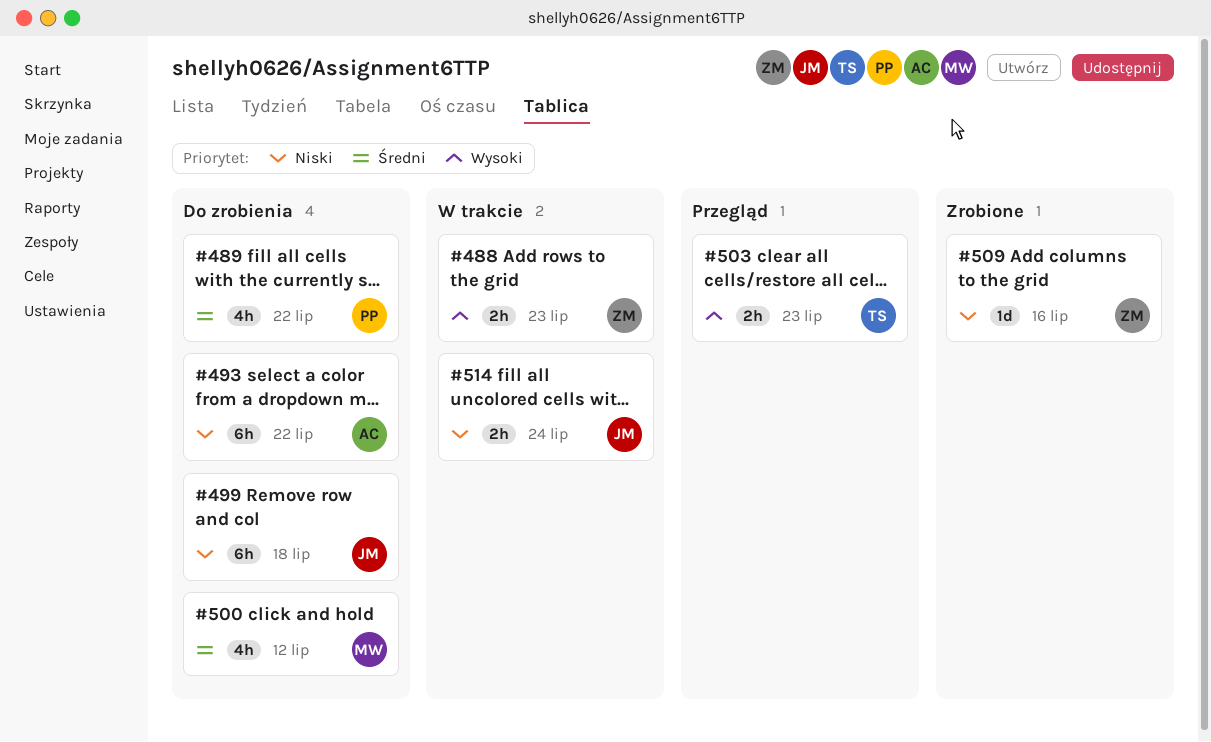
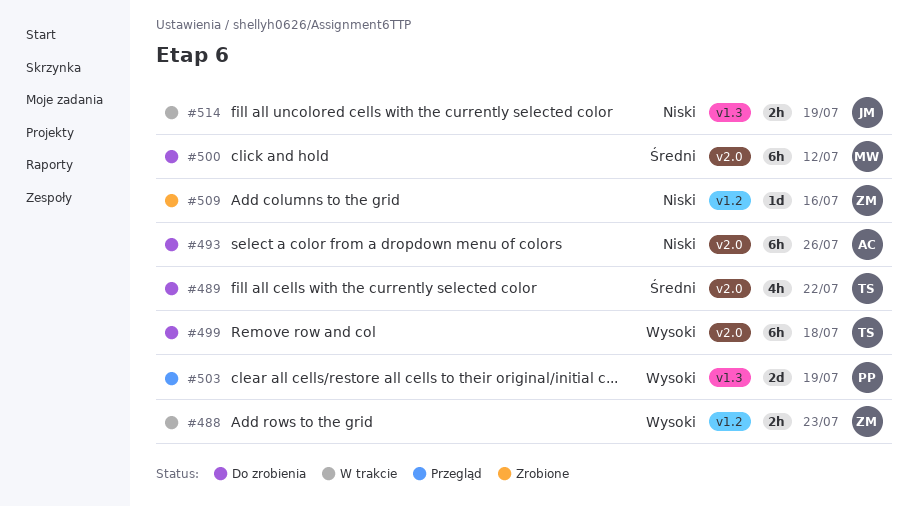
#489, owner: PP -> TS
#493, due: Jul 22 -> Jul 26
#499, owner: JM -> TS
#499, priority: Niski -> Wysoki
#500, estimate: 4h -> 6h
#503, owner: TS -> PP
#503, estimate: 2h -> 2d
#503, due: Jul 23 -> Jul 19
#514, due: Jul 24 -> Jul 19

